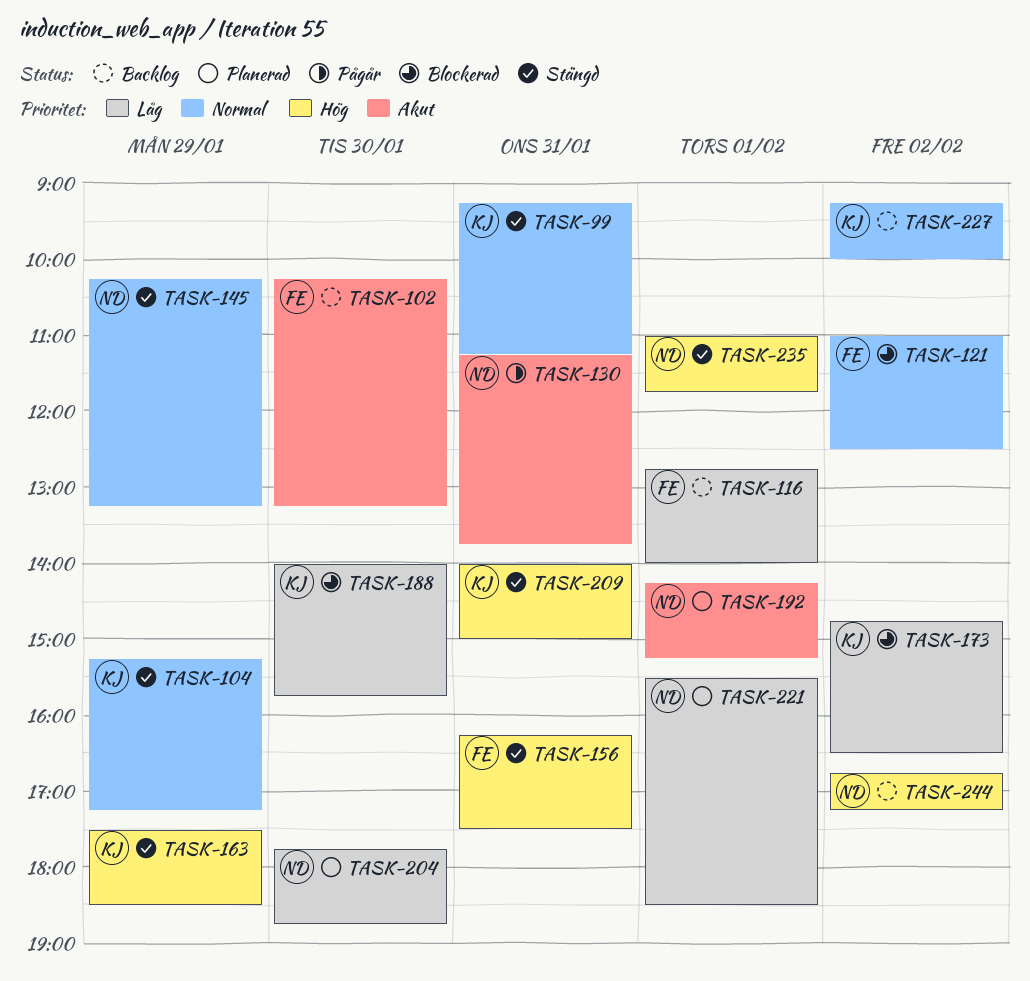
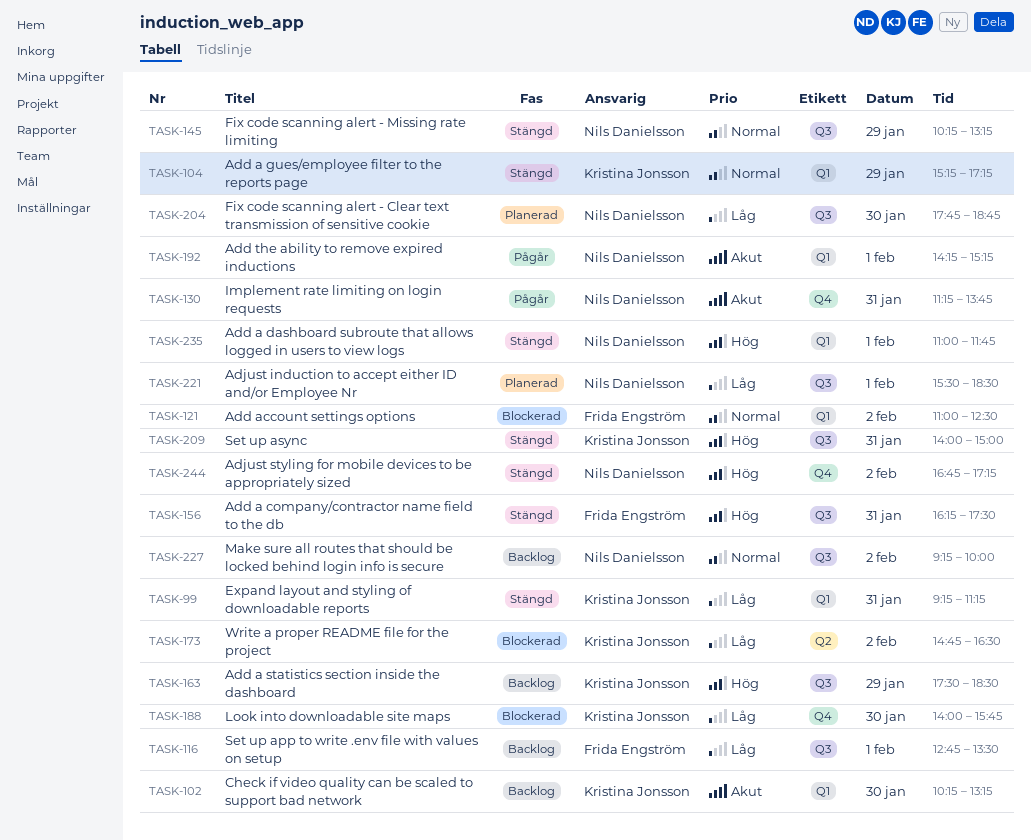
TASK-99, priority: Normal -> Låg
TASK-102, owner: Frida Engström -> Kristina Jonsson
TASK-116, ends: 14:00 -> 13:30
TASK-163, status: Stängd -> Backlog
TASK-192, status: Planerad -> Pågår
TASK-227, owner: Kristina Jonsson -> Nils Danielsson
TASK-244, status: Backlog -> Stängd

